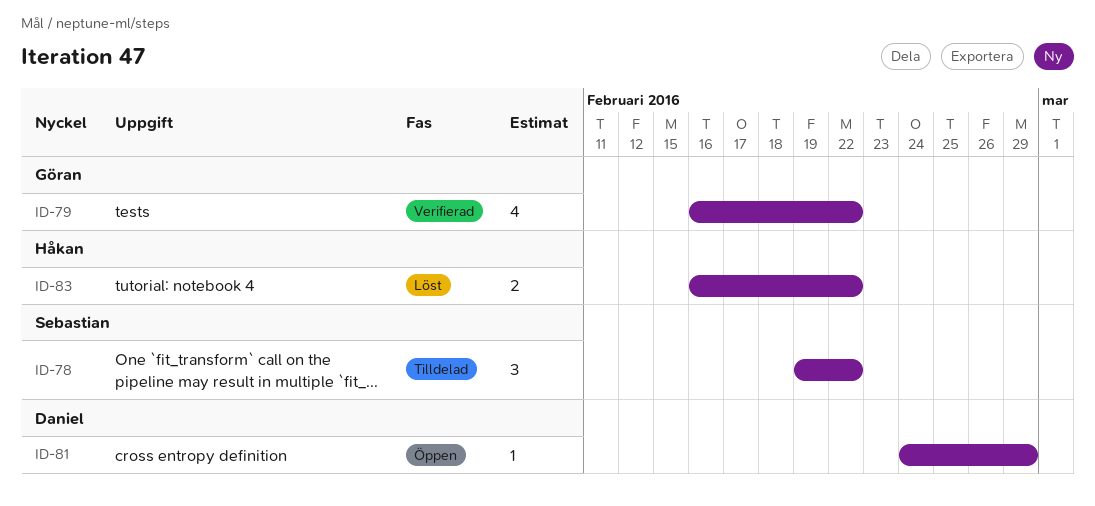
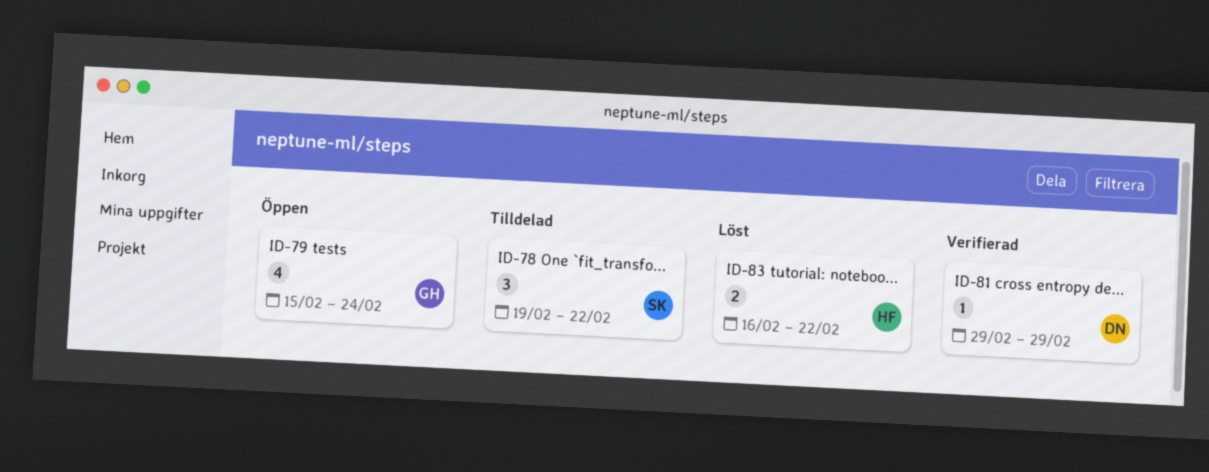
ID-79, status: Verifierad -> Öppen
ID-79, start: Feb 16 -> Feb 15
ID-79, due: Feb 22 -> Feb 24
ID-81, status: Öppen -> Verifierad
ID-81, start: Feb 24 -> Feb 29

